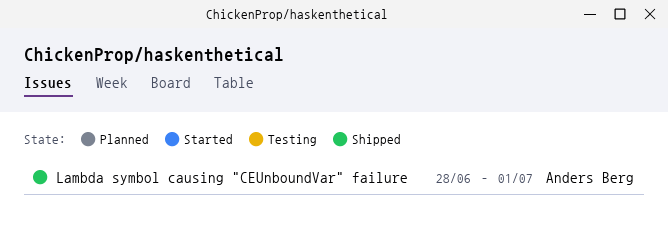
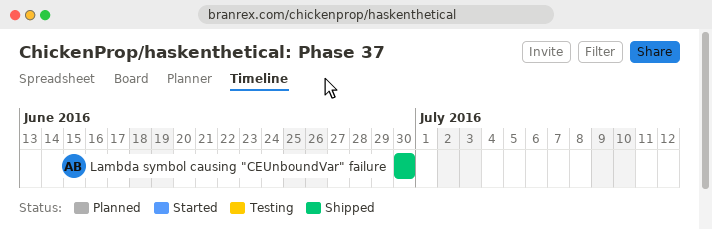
Lambda symbol causing "CEUnboundVar" failure, start: Jun 28 -> Jun 30
Lambda symbol causing "CEUnboundVar" failure, due: Jul 1 -> Jun 30

